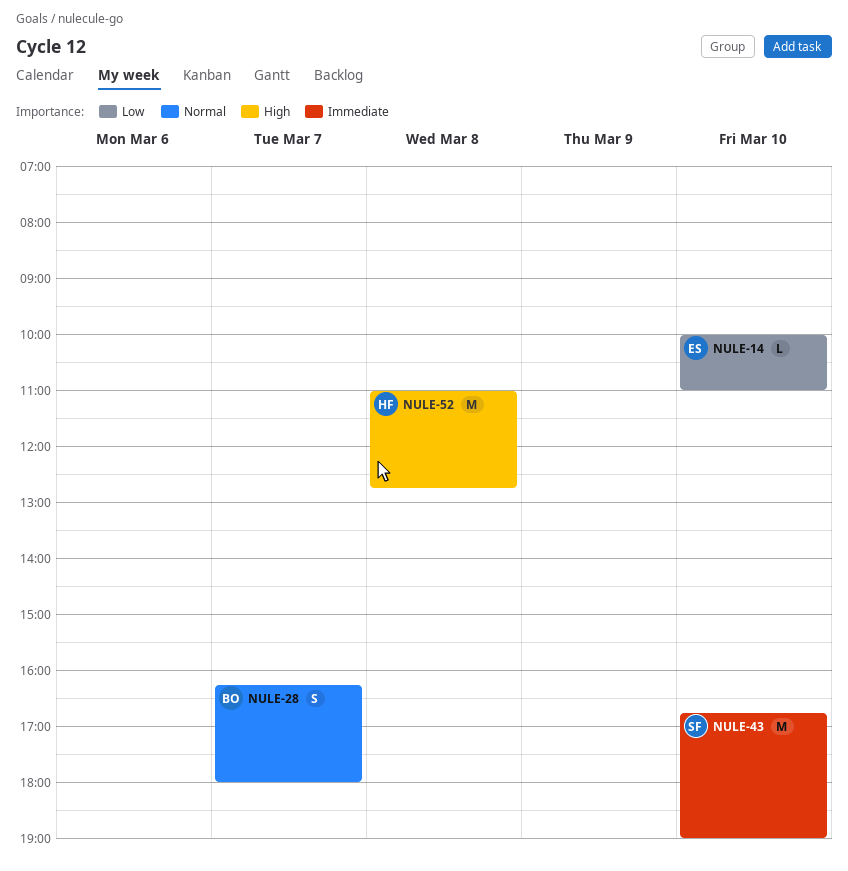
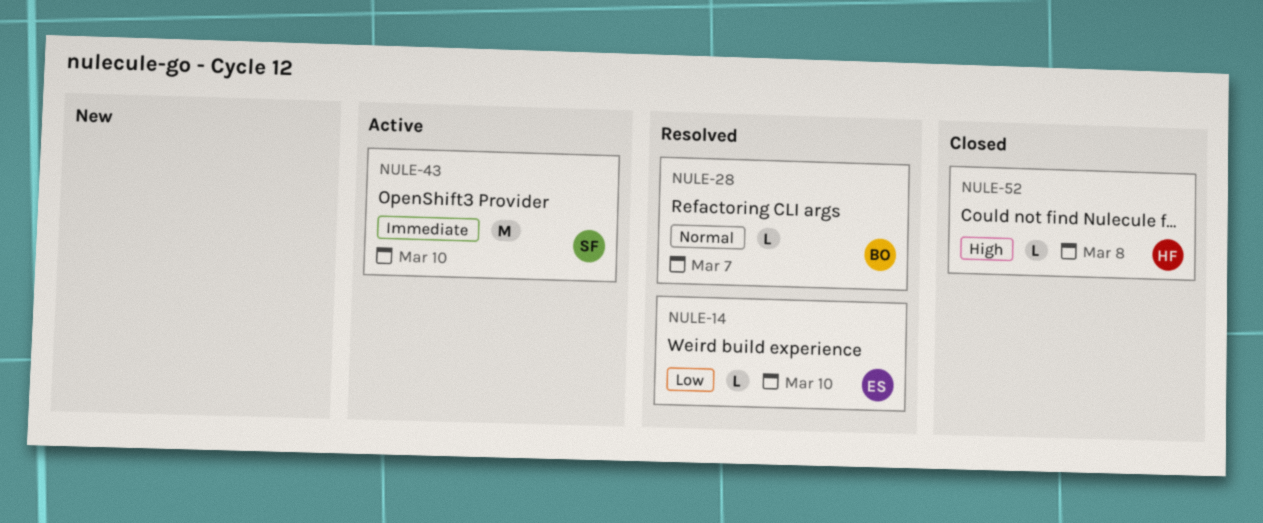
NULE-28, estimate: S -> L
NULE-52, estimate: M -> L

